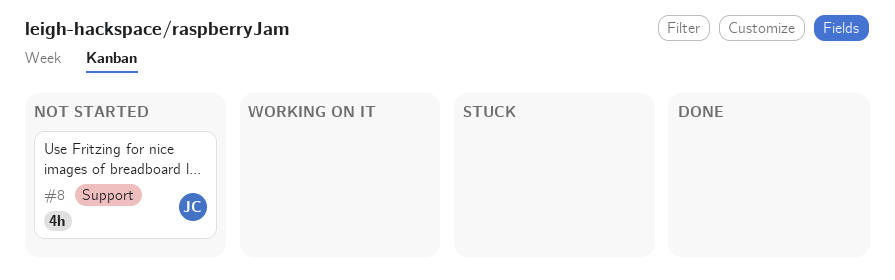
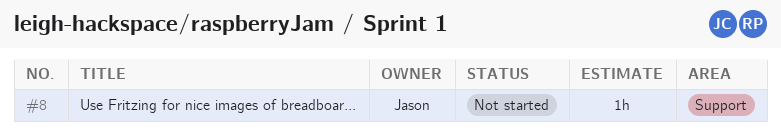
#8, estimate: 4h -> 1h

